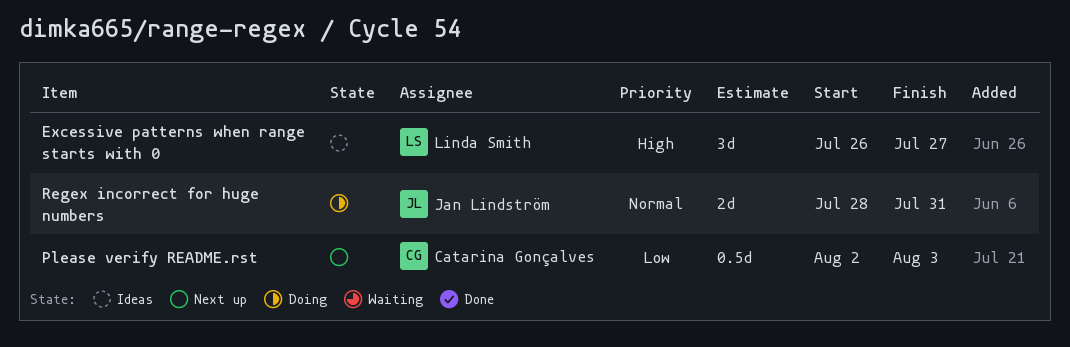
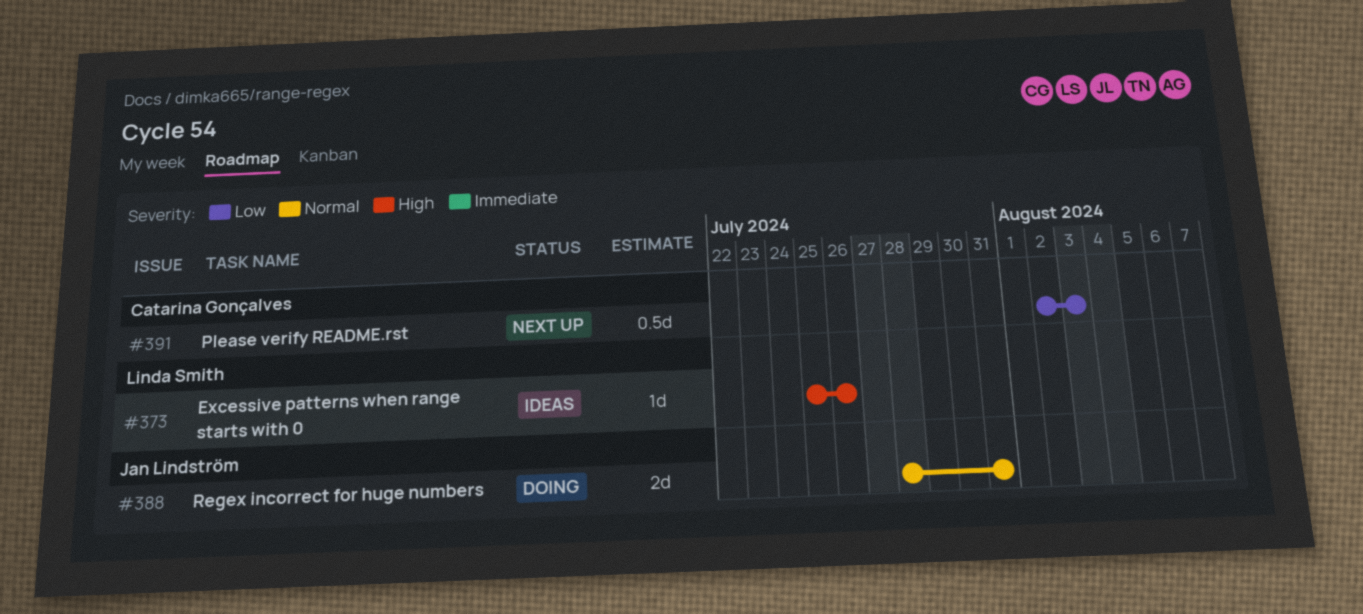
Excessive patterns when range starts with 0, estimate: 3d -> 1d
Excessive patterns when range starts with 0, start: Jul 26 -> Jul 25
Excessive patterns when range starts with 0, due: Jul 27 -> Jul 26

